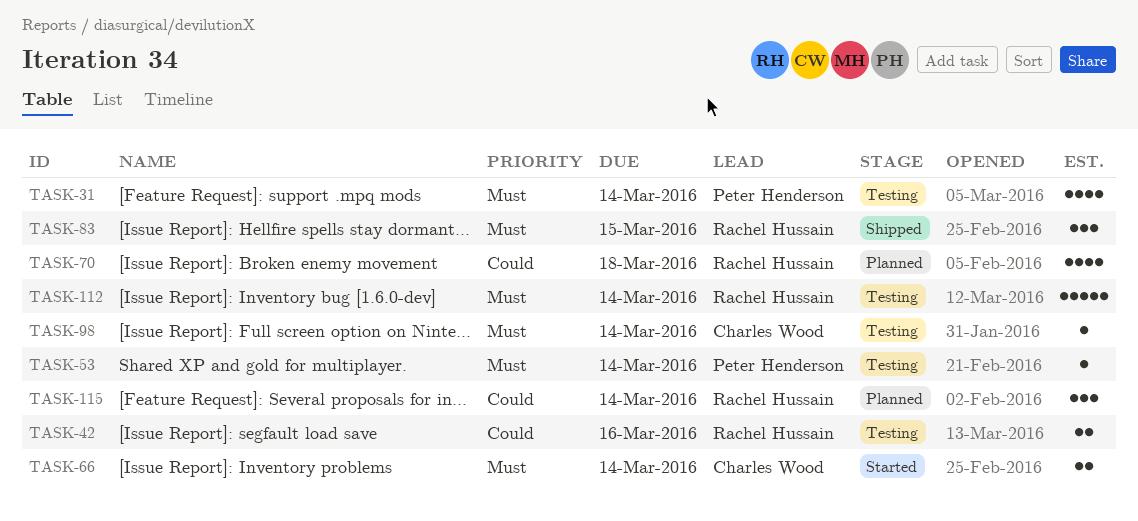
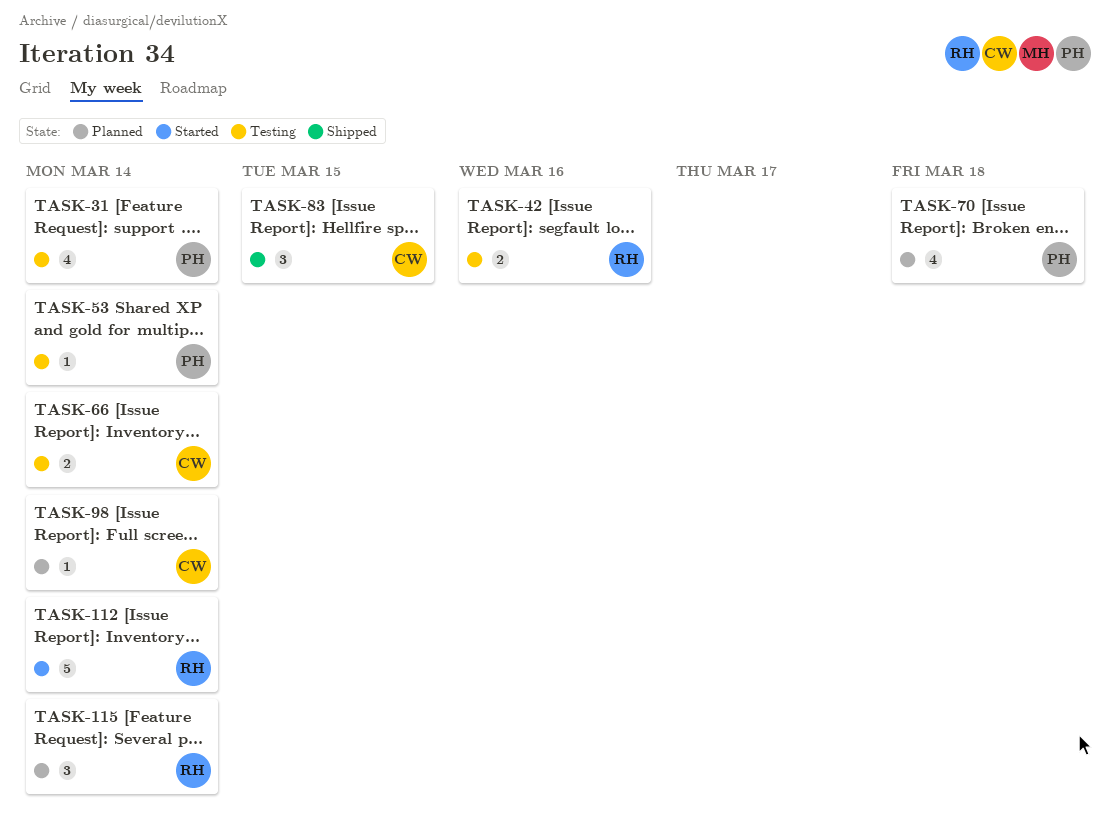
TASK-66, status: Started -> Testing
TASK-70, owner: Rachel Hussain -> Peter Henderson
TASK-83, owner: Rachel Hussain -> Charles Wood
TASK-98, status: Testing -> Planned
TASK-112, status: Testing -> Started

